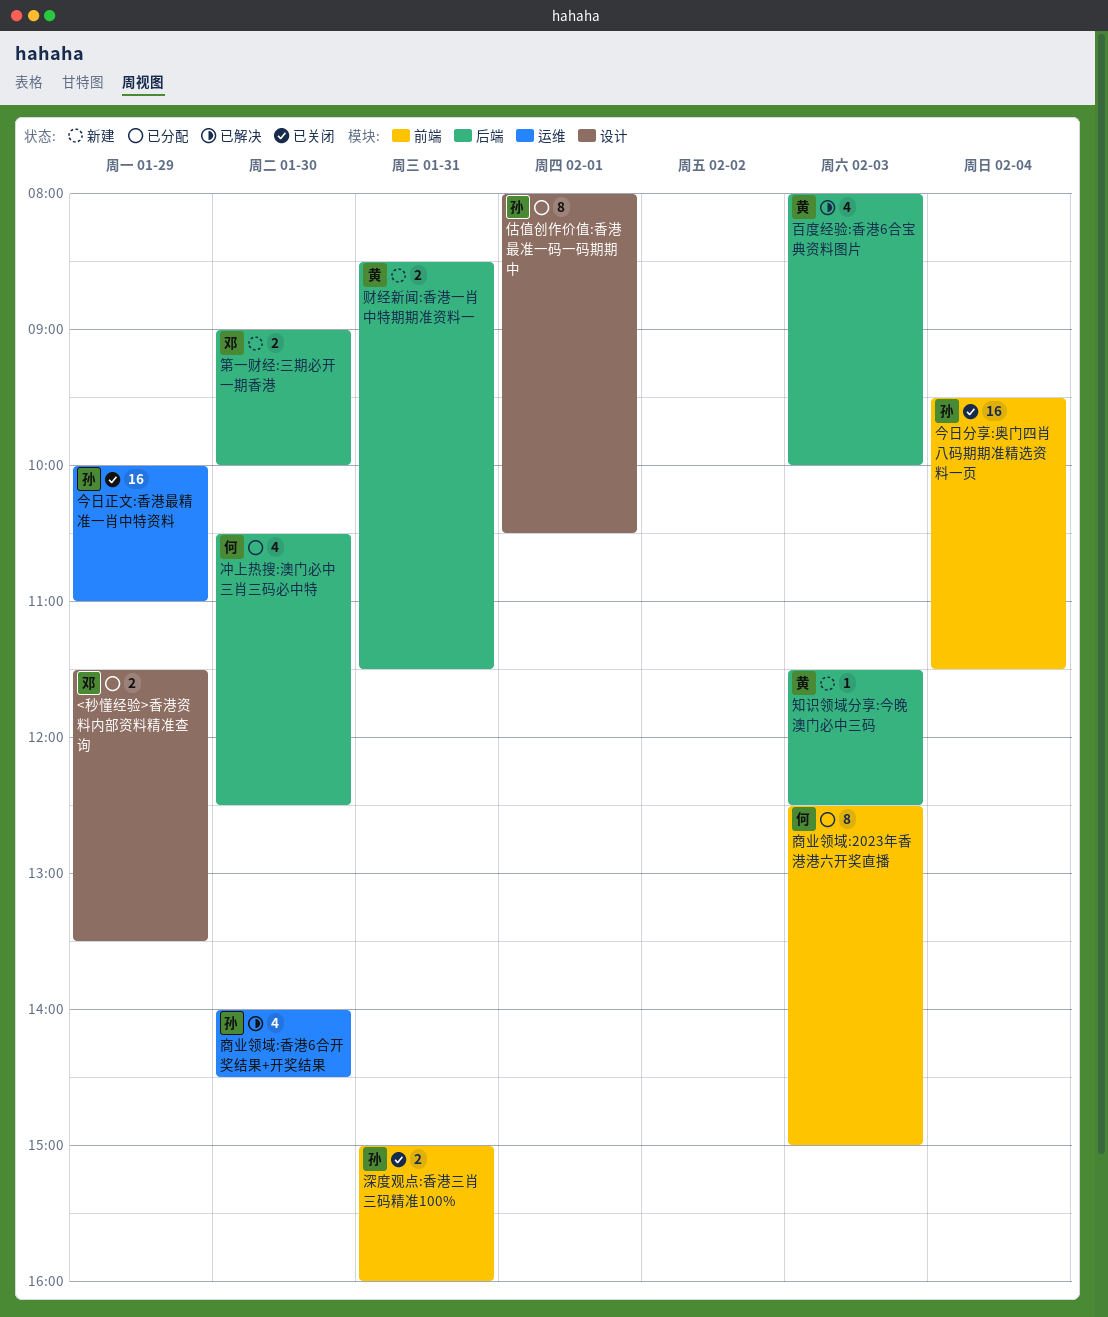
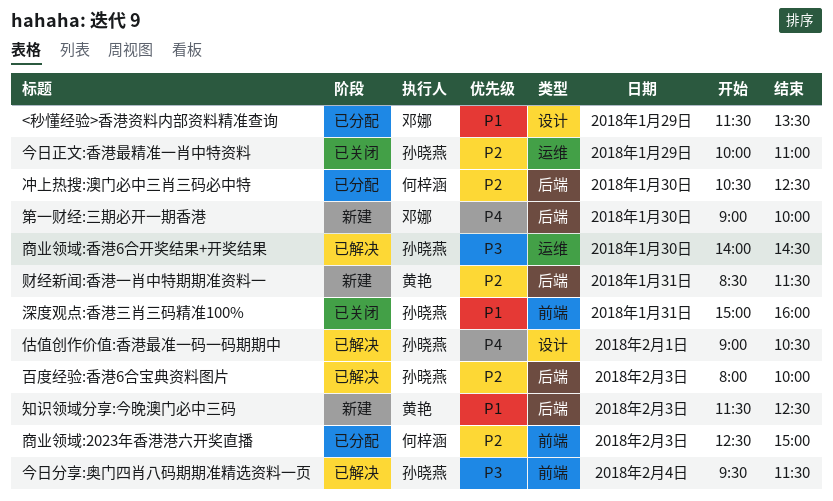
今日分享:奥门四肖八码期期准精选资料一页, status: 已关闭 -> 已解决
估值创作价值:香港最准一码一码期期中, status: 已分配 -> 已解决
估值创作价值:香港最准一码一码期期中, begins: 08:00 -> 09:00
百度经验:香港6合宝典资料图片, owner: 黄艳 -> 孙晓燕

